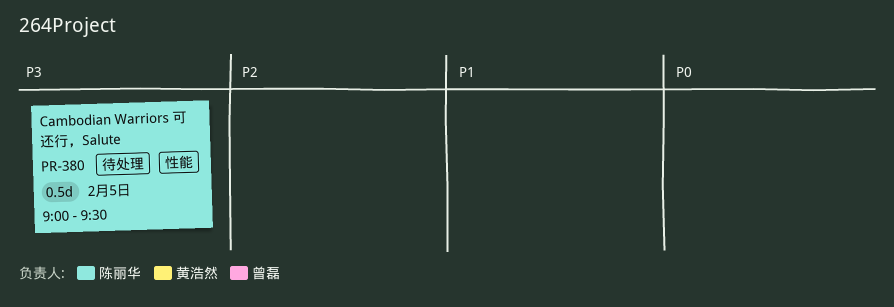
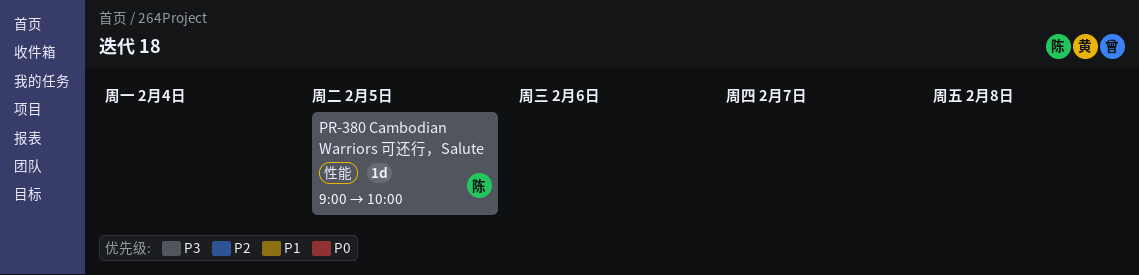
PR-380, estimate: 0.5d -> 1d
PR-380, ends: 09:30 -> 10:00

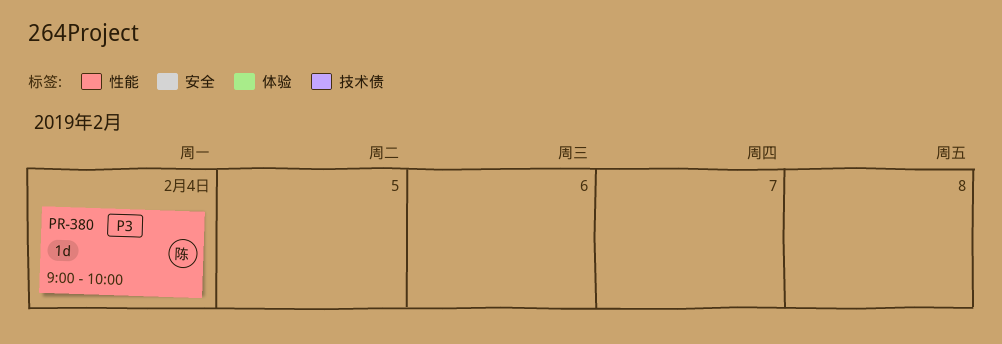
PR-380, day: Feb 5 -> Feb 4

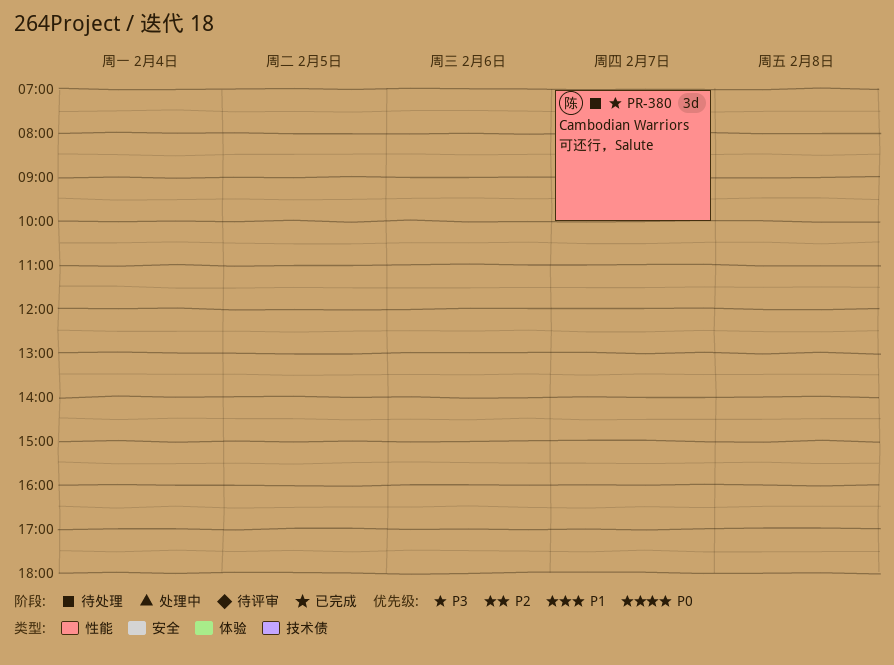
PR-380, estimate: 1d -> 3d
PR-380, day: Feb 4 -> Feb 7
PR-380, begins: 09:00 -> 07:00

